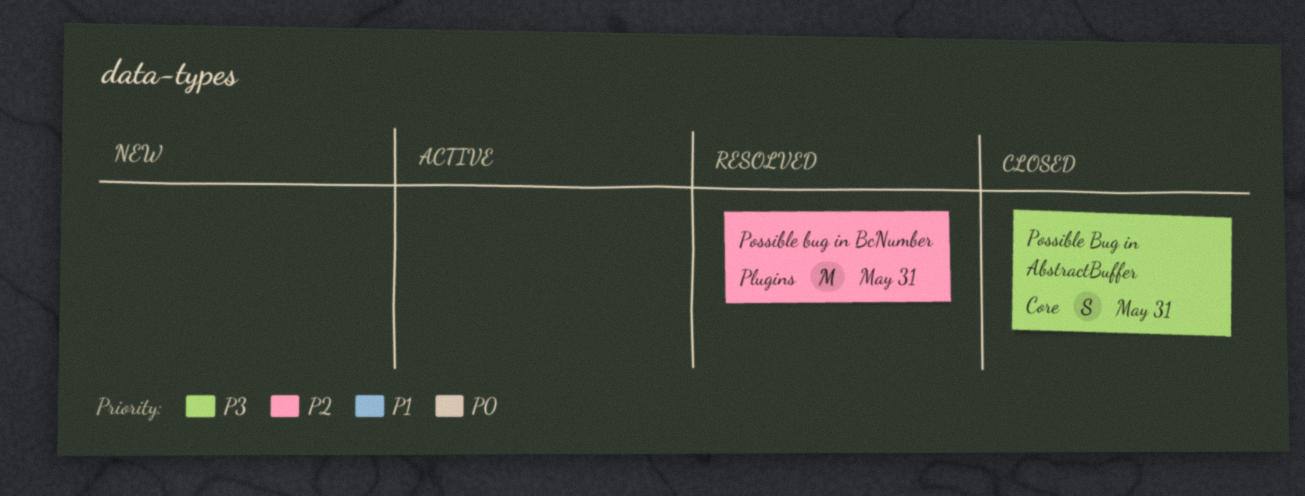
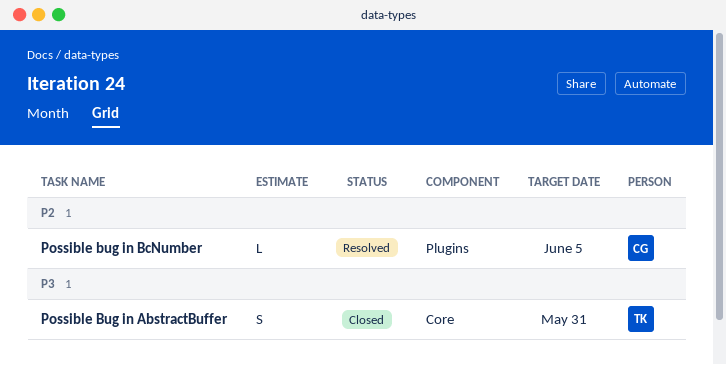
Possible bug in BcNumber, estimate: M -> L
Possible bug in BcNumber, due: May 31 -> Jun 5

